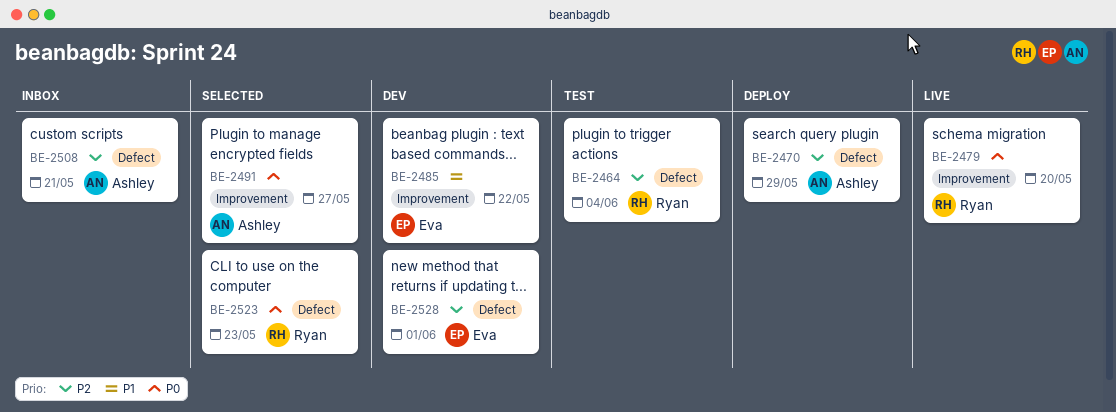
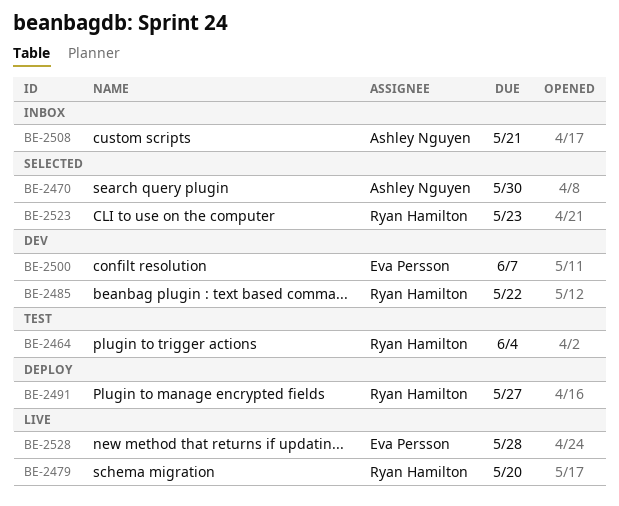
BE-2470, status: Deploy -> Selected
BE-2470, due: May 29 -> May 30
BE-2485, owner: Eva Persson -> Ryan Hamilton
BE-2491, status: Selected -> Deploy
BE-2491, owner: Ashley Nguyen -> Ryan Hamilton
BE-2500: none -> present
BE-2528, status: Dev -> Live
BE-2528, due: Jun 1 -> May 28

